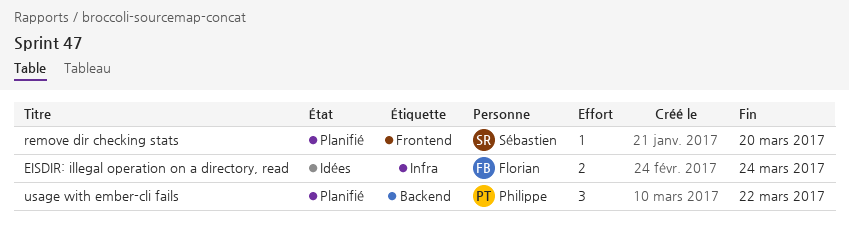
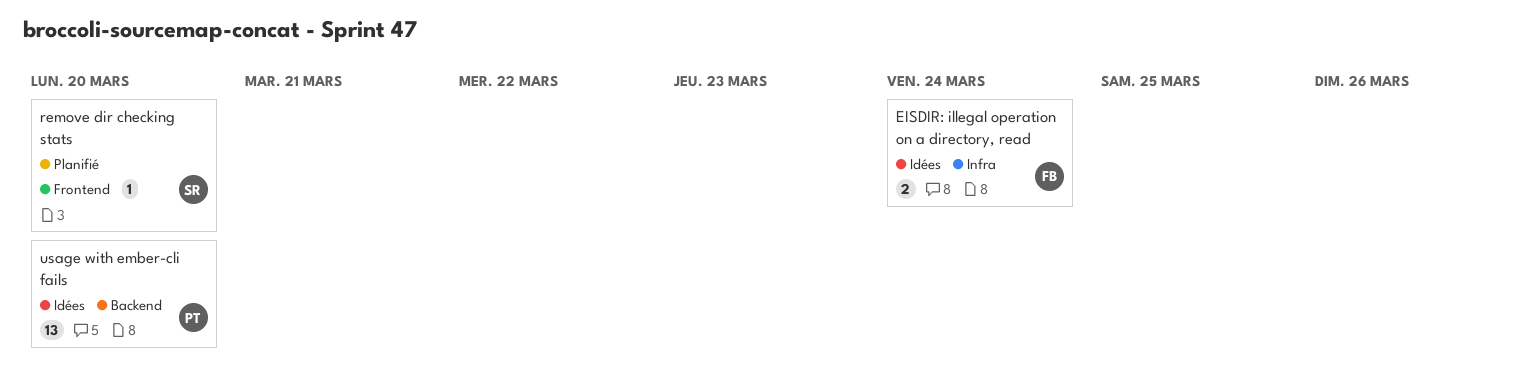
usage with ember-cli fails, status: Planifié -> Idées
usage with ember-cli fails, estimate: 3 -> 13
usage with ember-cli fails, due: Mar 22 -> Mar 20

